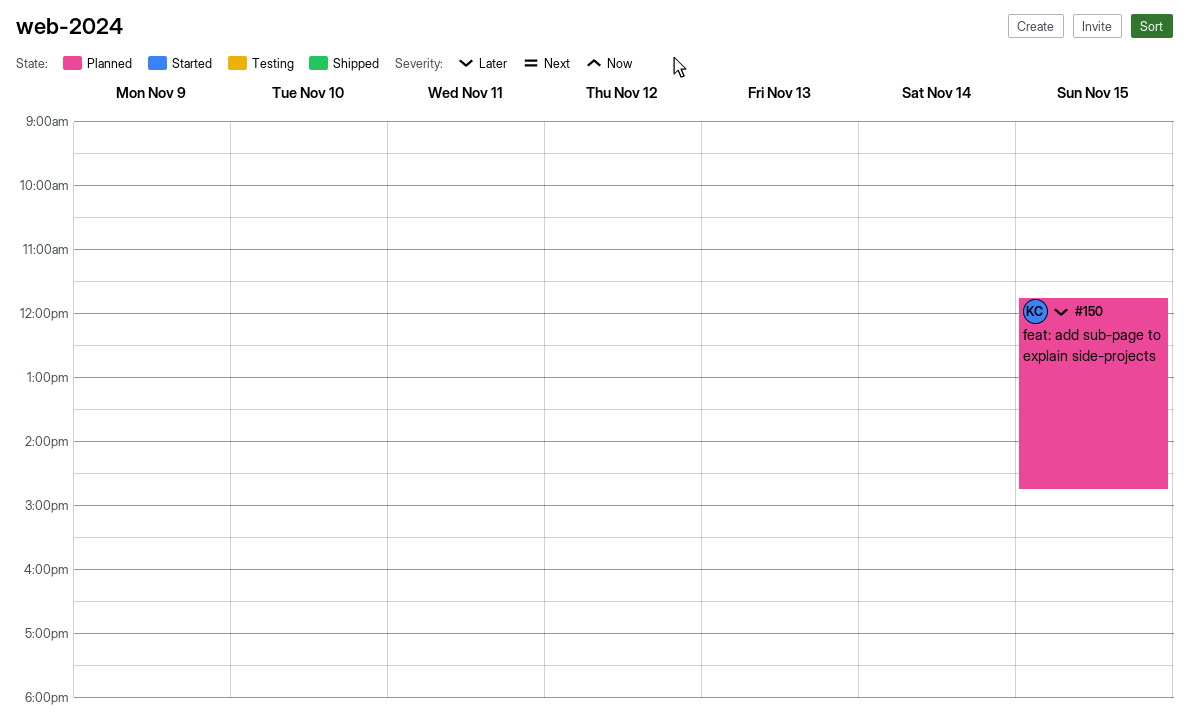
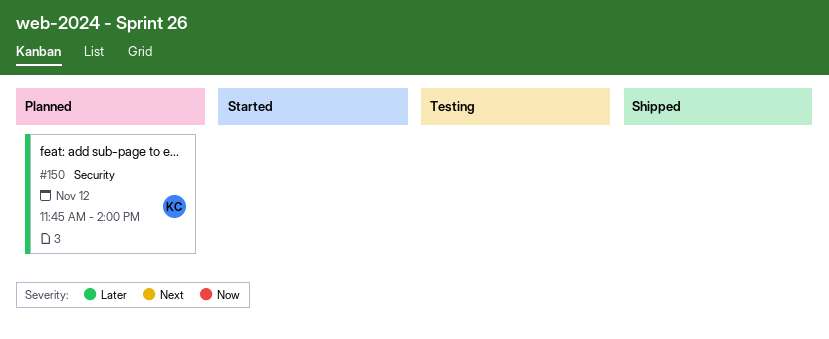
#150, day: Nov 15 -> Nov 12
#150, ends: 14:45 -> 14:00

